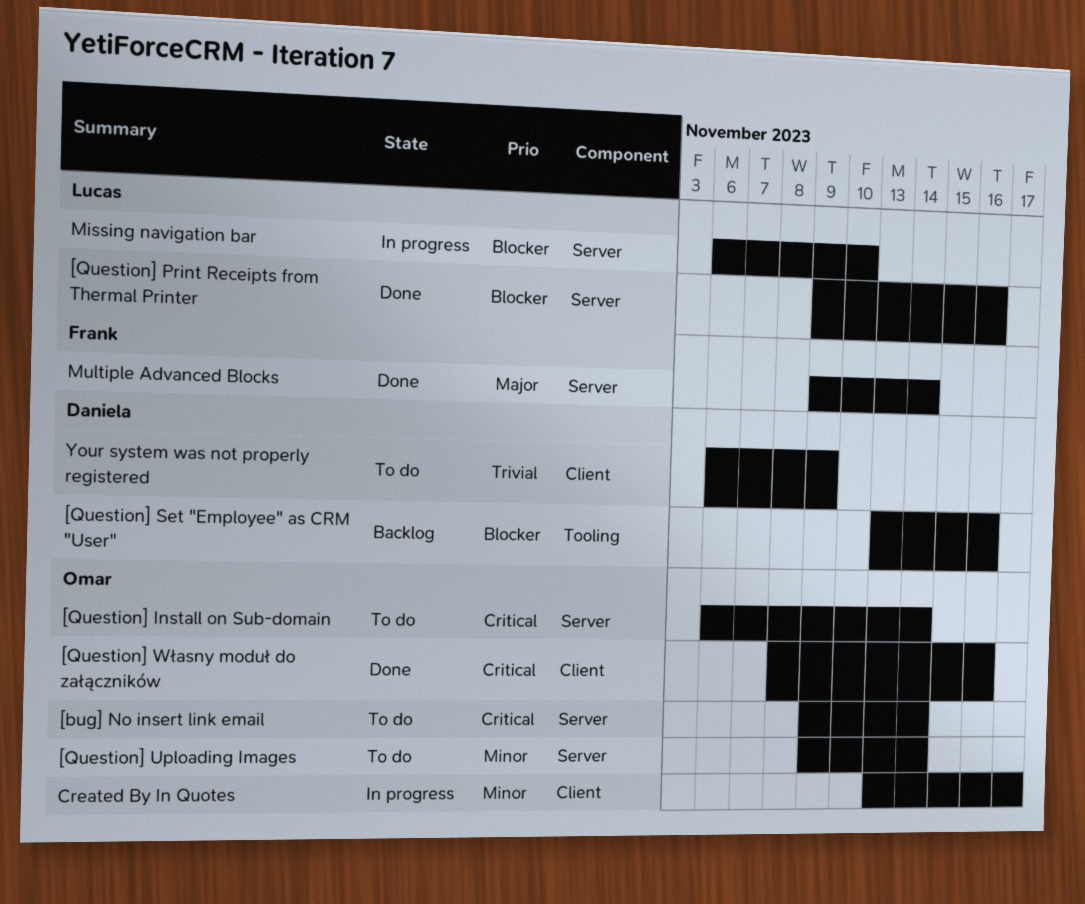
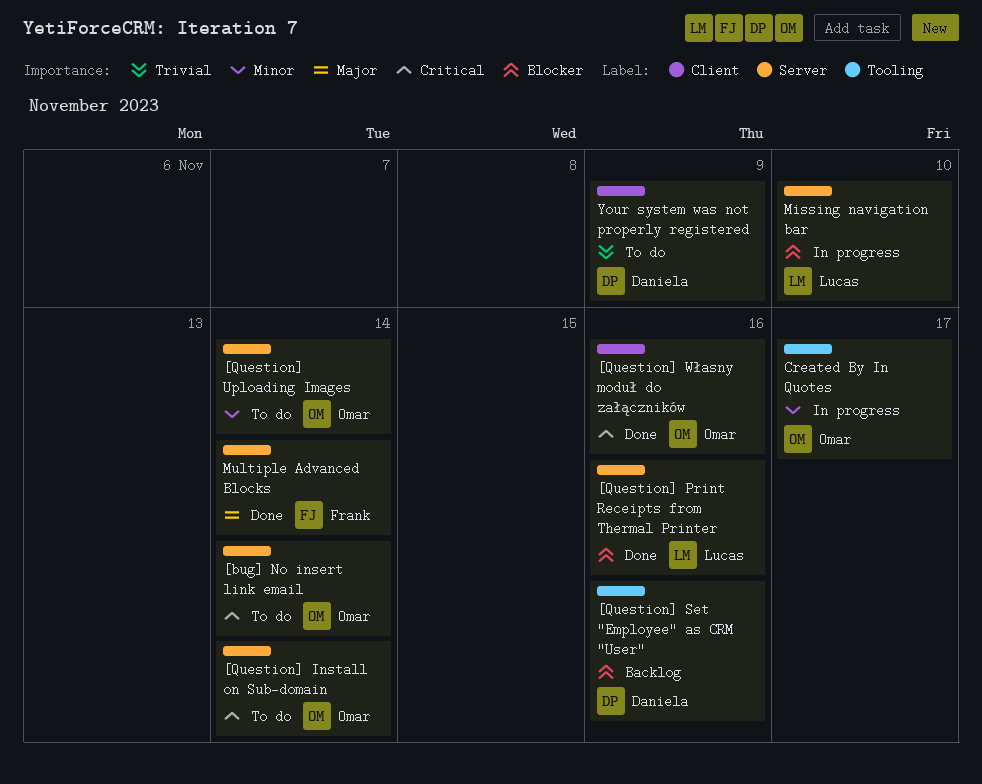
Created By In Quotes, label: Client -> Tooling

